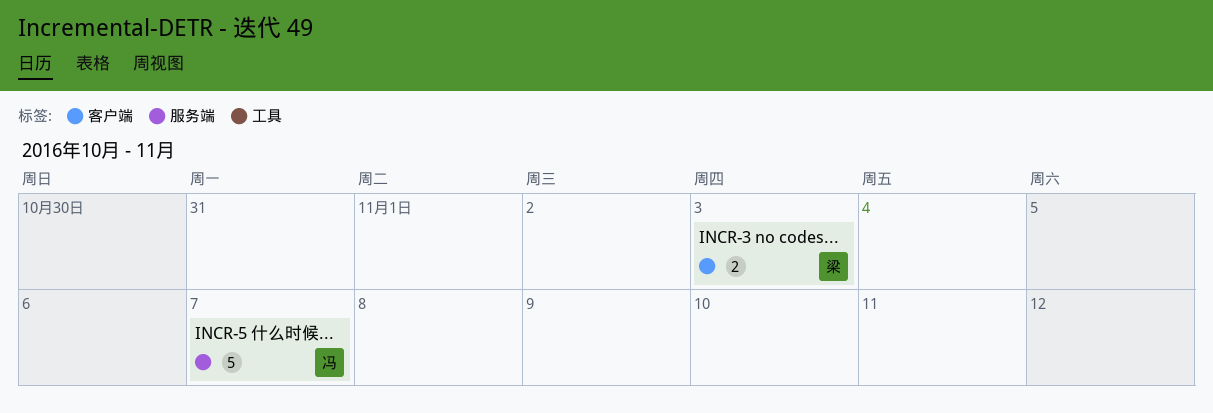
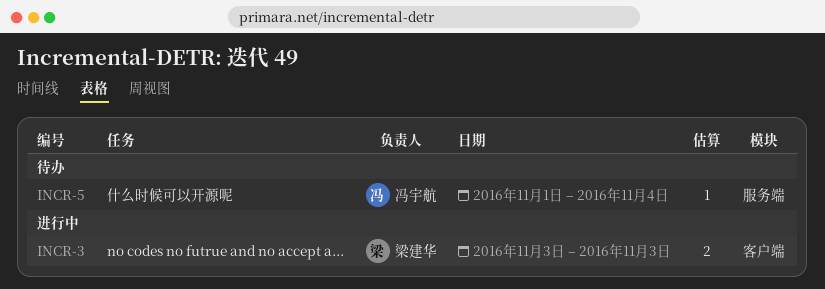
INCR-5, estimate: 5 -> 1
INCR-5, due: Nov 7 -> Nov 4

